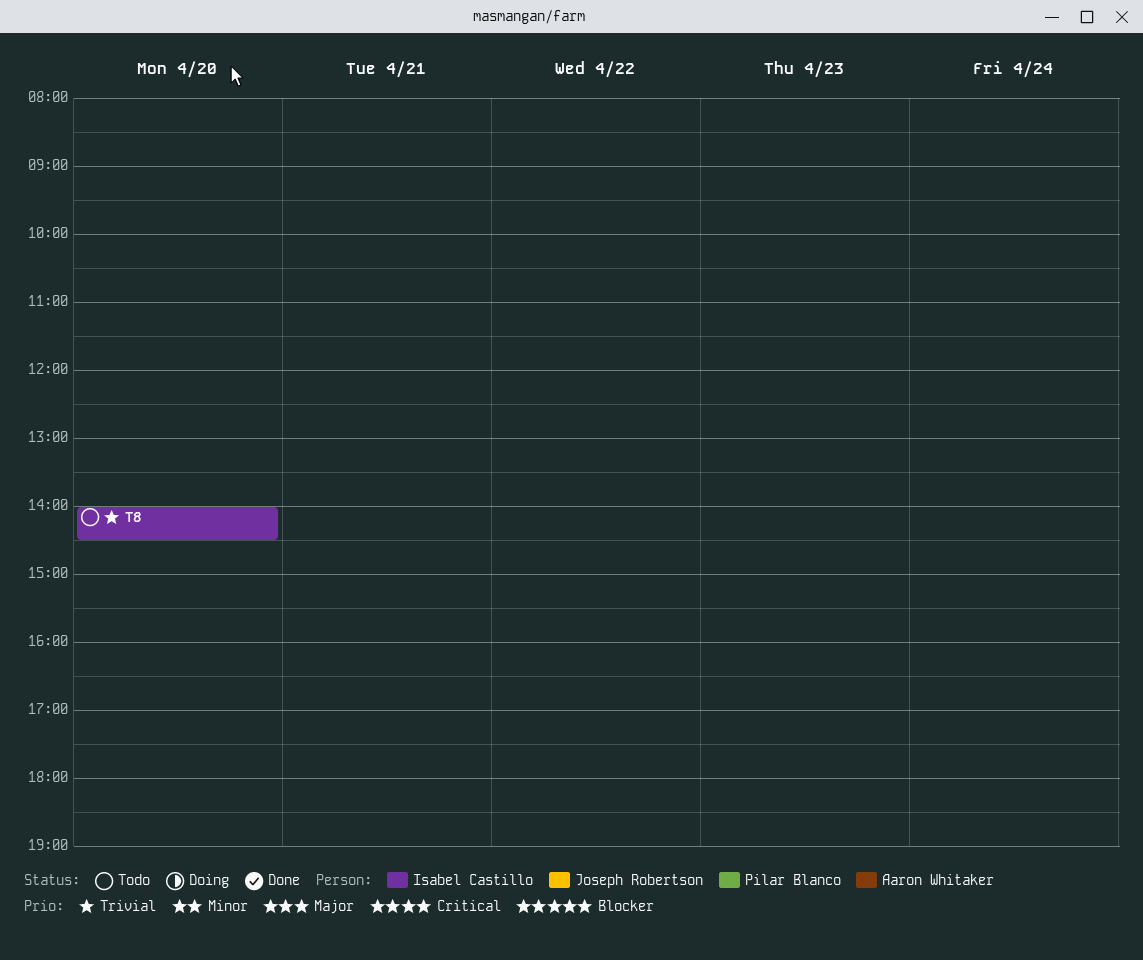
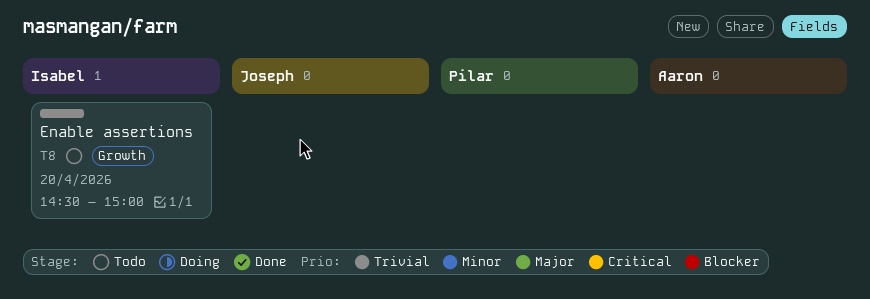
T8, begins: 14:00 -> 14:30
T8, ends: 14:30 -> 15:00

